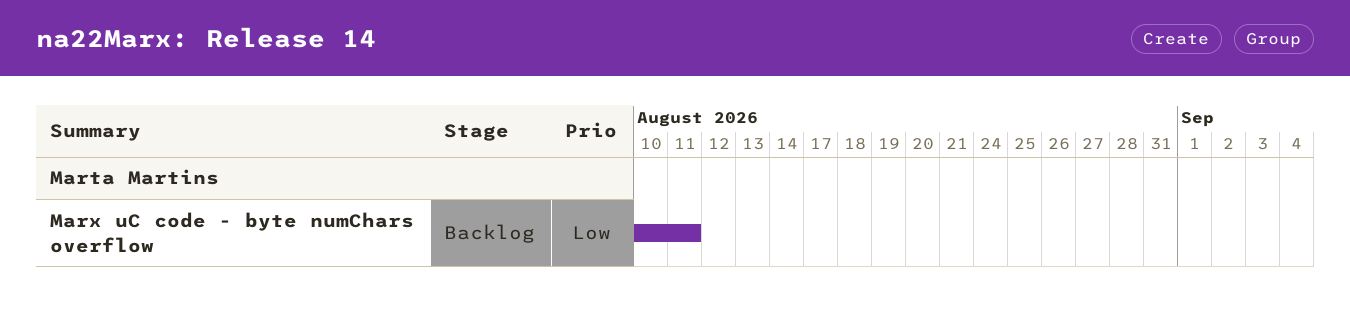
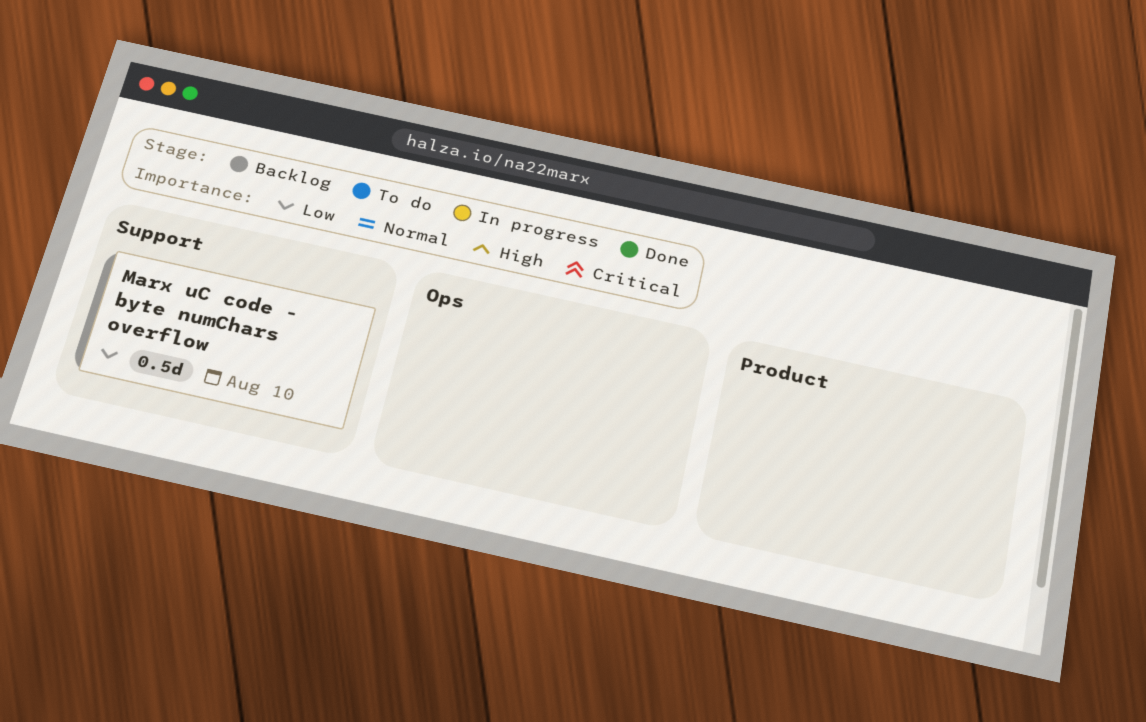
Marx uC code - byte numChars overflow, due: Aug 11 -> Aug 10

